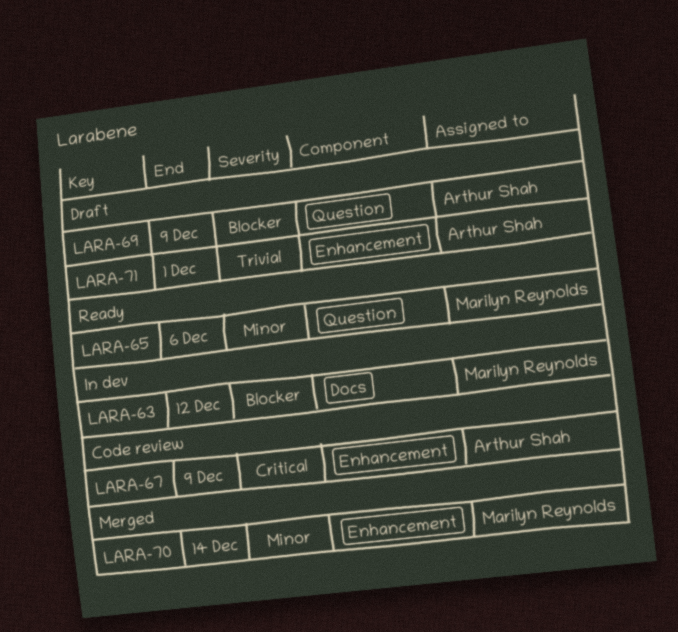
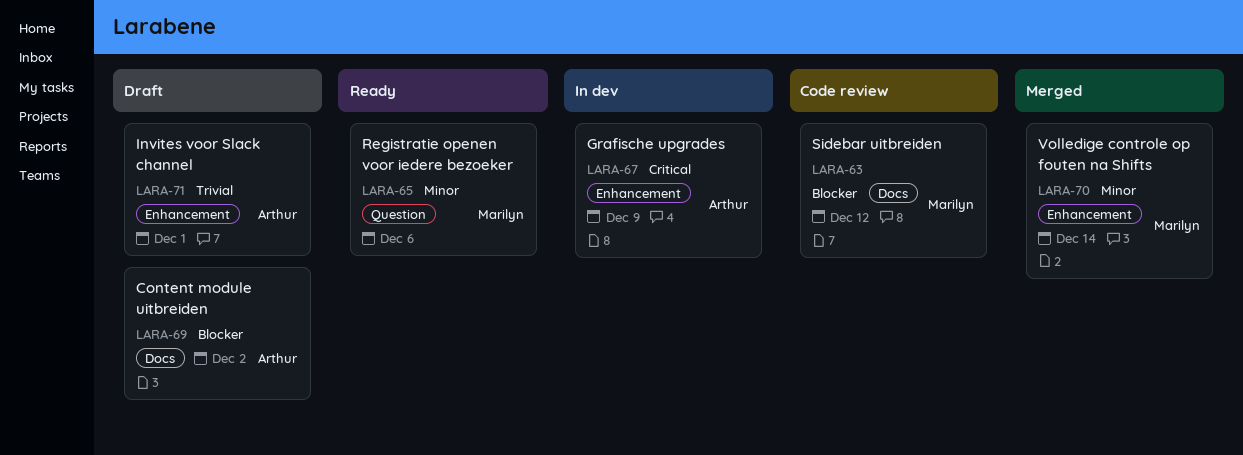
LARA-63, status: In dev -> Code review
LARA-67, status: Code review -> In dev
LARA-69, label: Question -> Docs
LARA-69, due: Dec 9 -> Dec 2

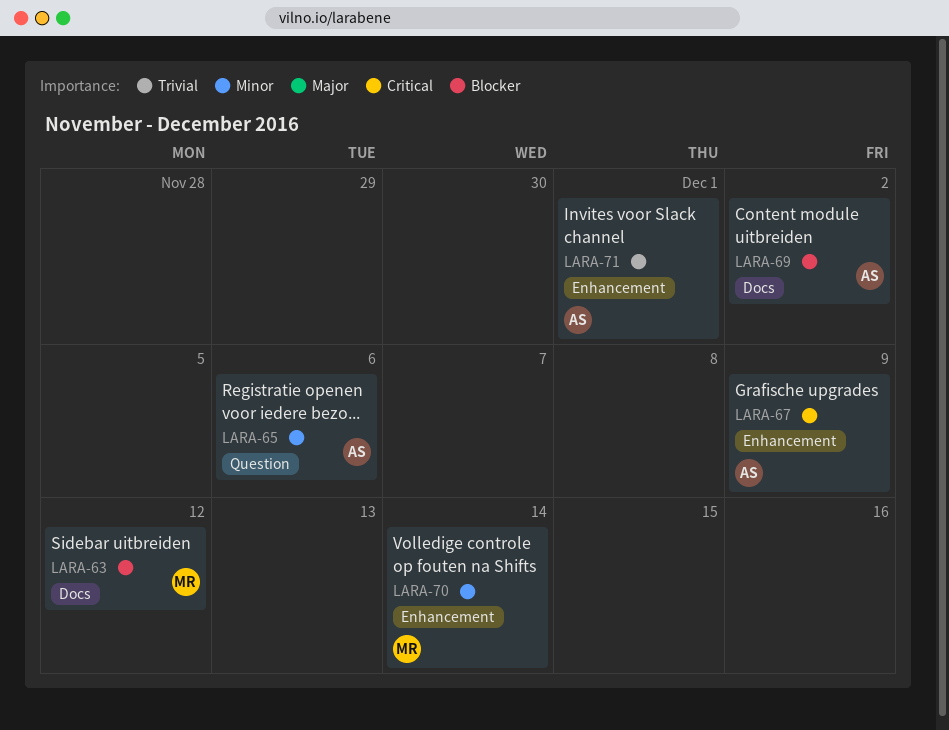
LARA-65, owner: Marilyn -> Arthur

